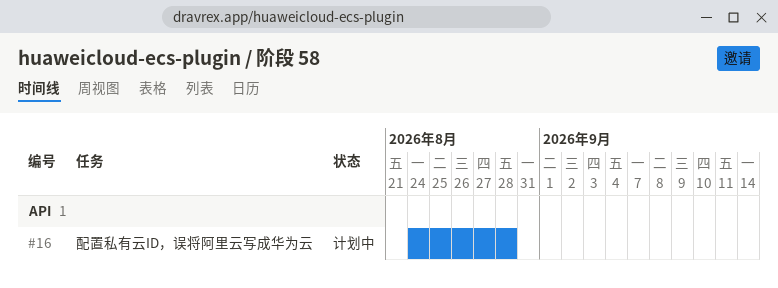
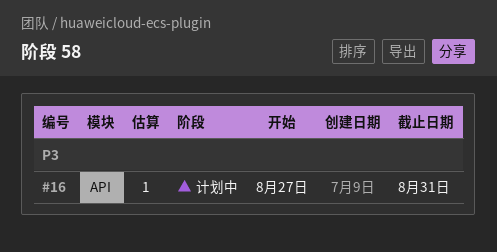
#16, start: Aug 24 -> Aug 27
#16, due: Aug 28 -> Aug 31

